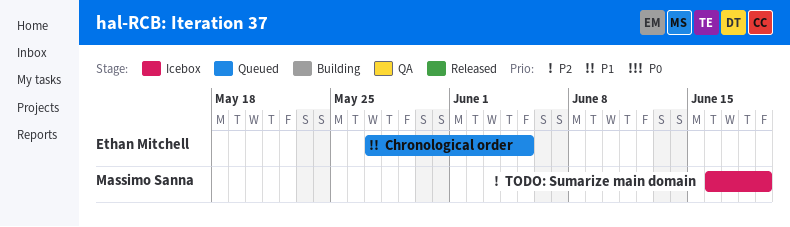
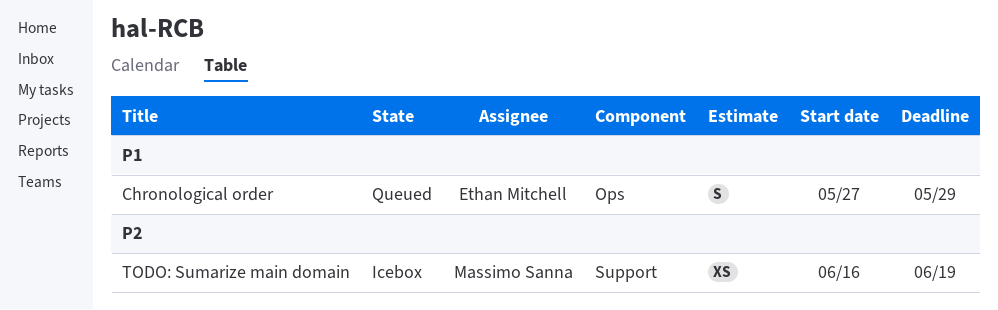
Chronological order, due: Jun 5 -> May 29

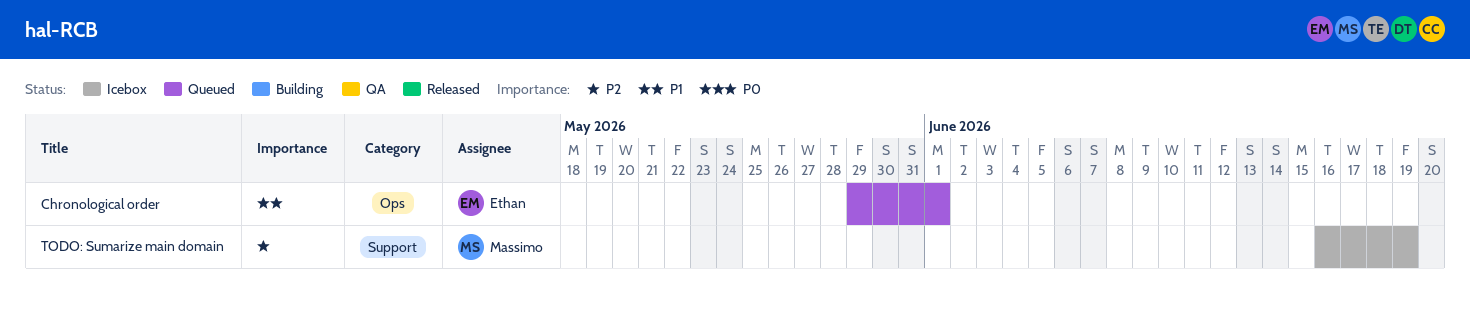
Chronological order, start: May 27 -> May 29
Chronological order, due: May 29 -> Jun 1

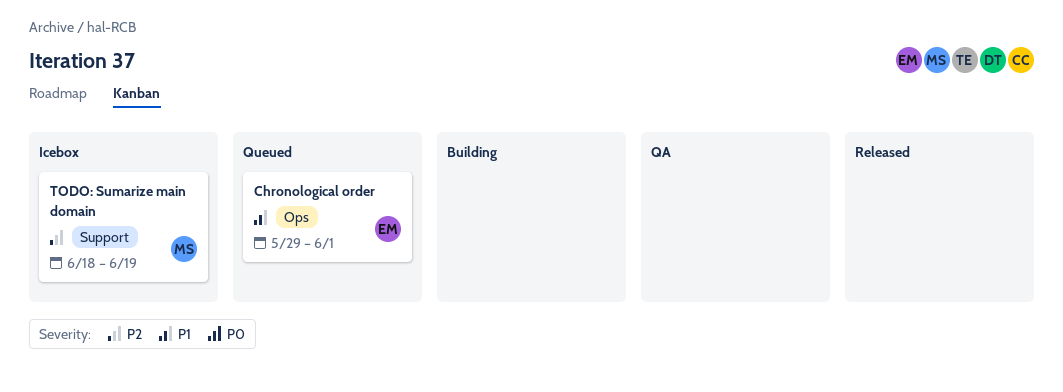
TODO: Sumarize main domain, start: Jun 16 -> Jun 18

